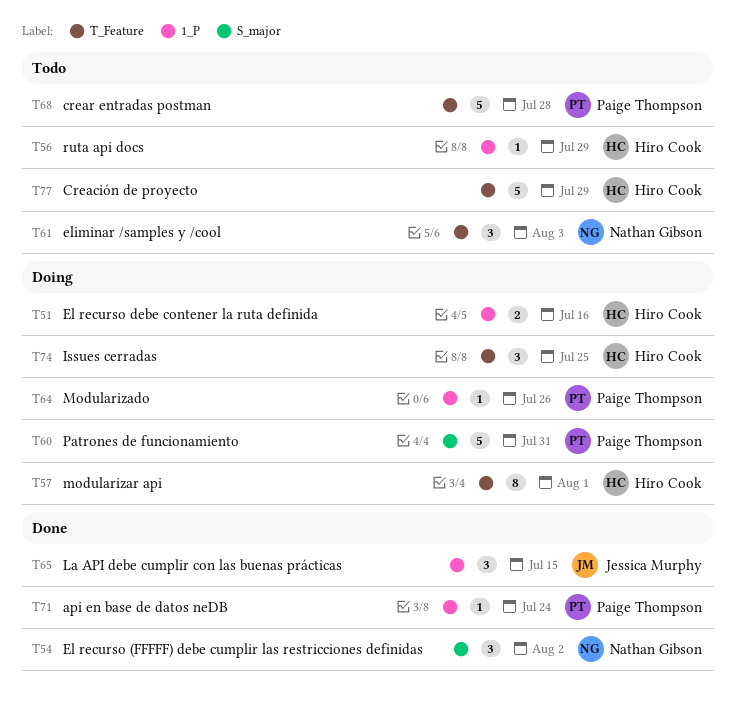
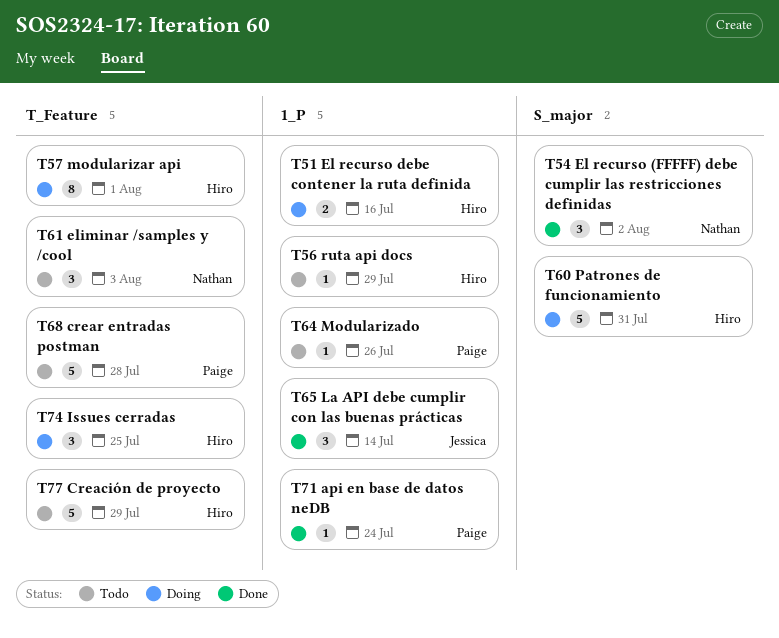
T60, owner: Paige Thompson -> Hiro Cook
T64, status: Doing -> Todo
T65, due: Jul 15 -> Jul 14

